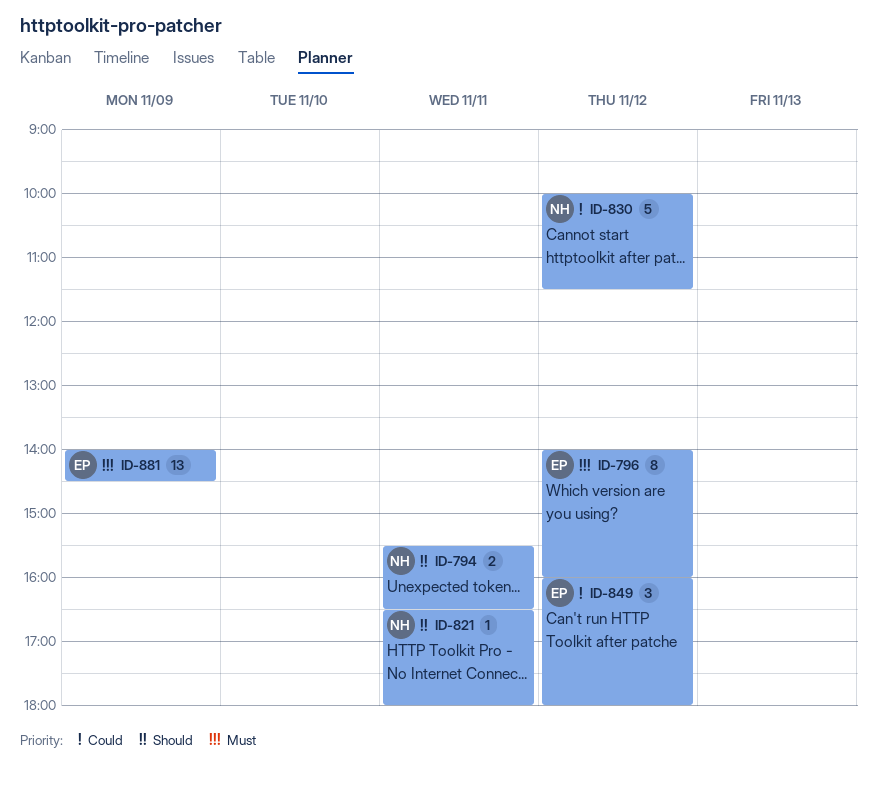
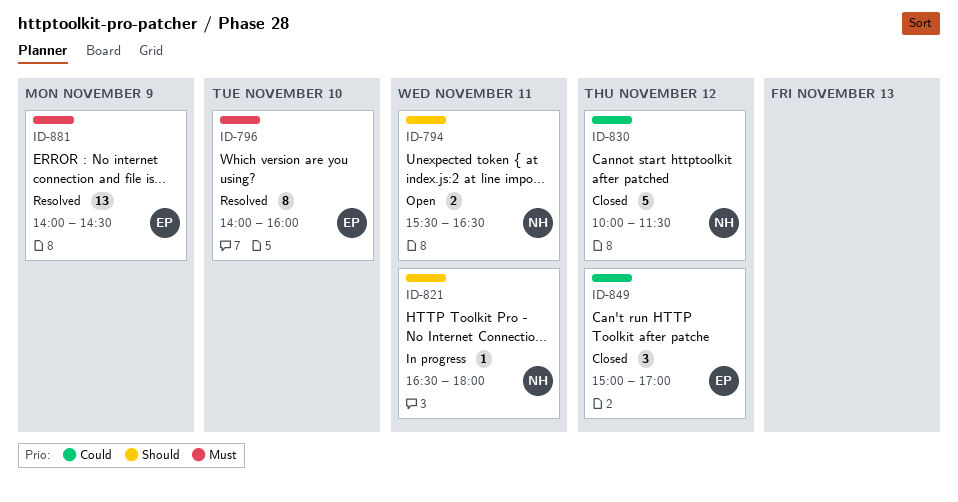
ID-796, day: Nov 12 -> Nov 10
ID-849, begins: 16:00 -> 15:00
ID-849, ends: 18:00 -> 17:00

